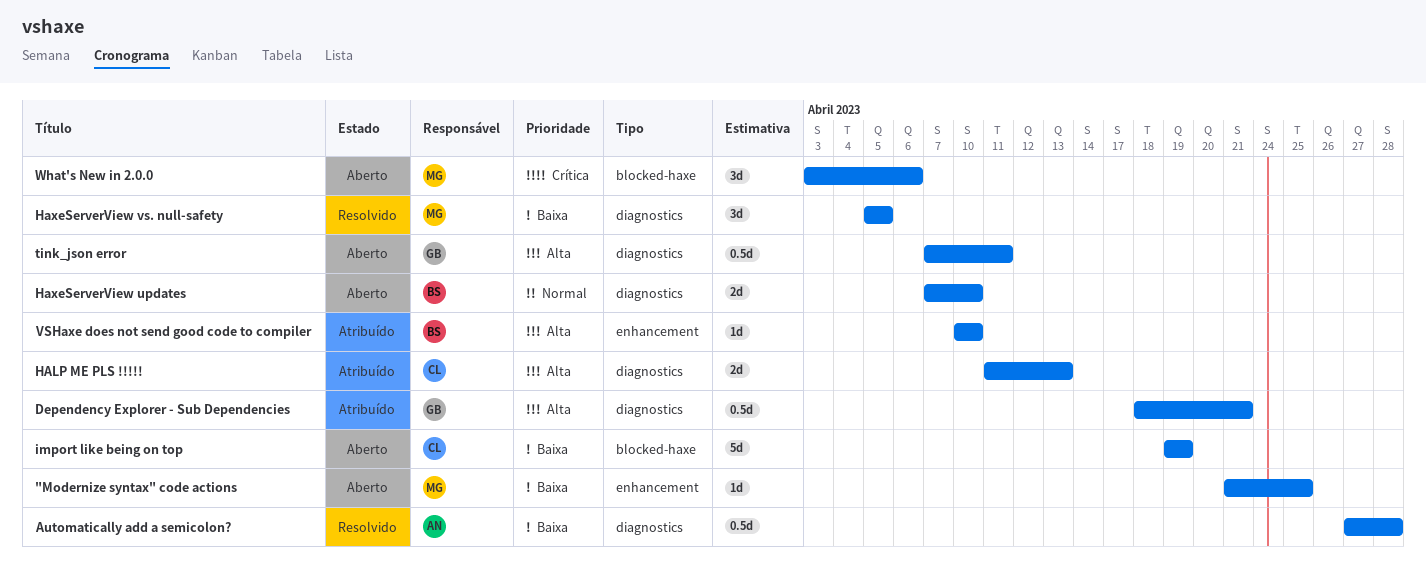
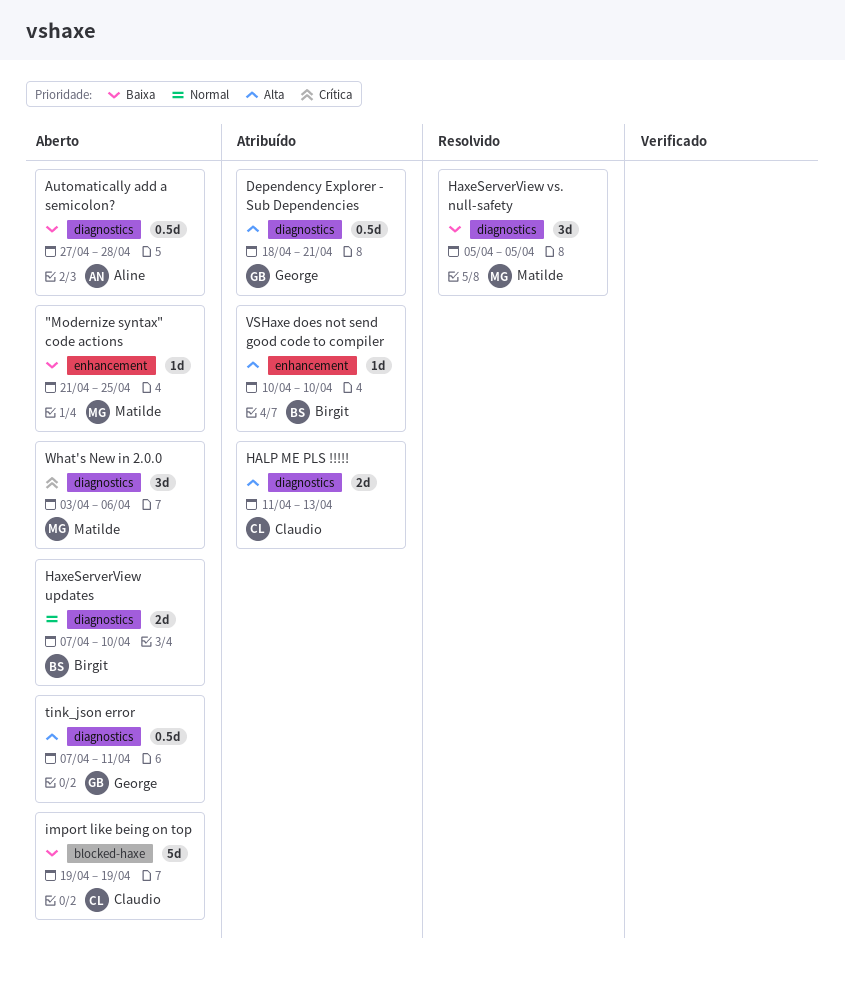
Automatically add a semicolon?, status: Resolvido -> Aberto
What's New in 2.0.0, label: blocked-haxe -> diagnostics

